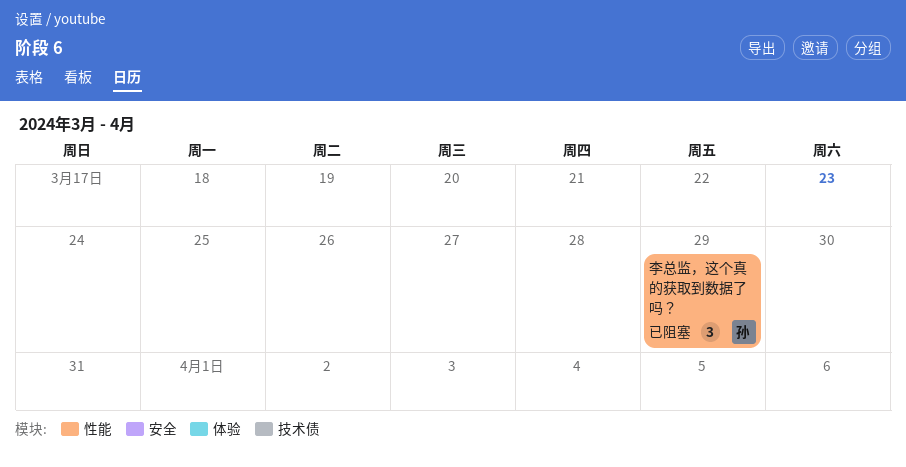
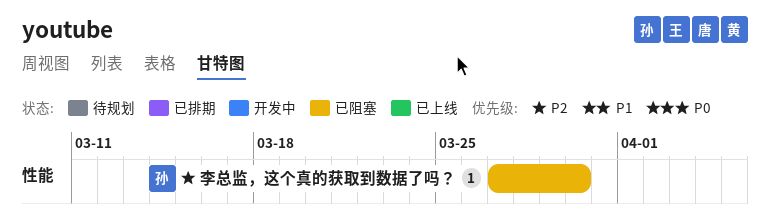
李总监，这个真的获取到数据了吗？, estimate: 3 -> 1
李总监，这个真的获取到数据了吗？, due: Mar 29 -> Mar 30

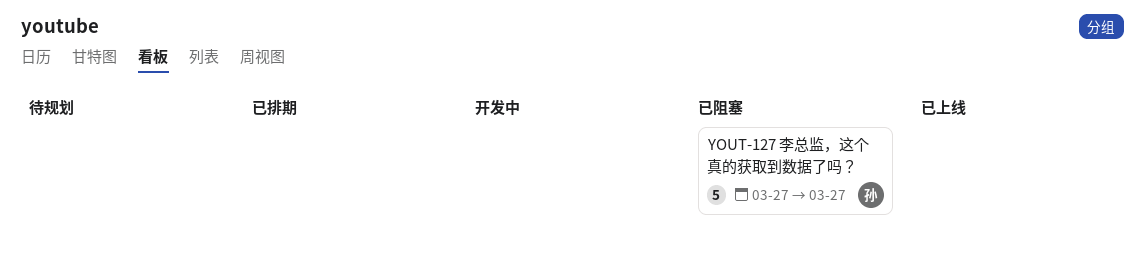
李总监，这个真的获取到数据了吗？, estimate: 1 -> 5
李总监，这个真的获取到数据了吗？, due: Mar 30 -> Mar 27

